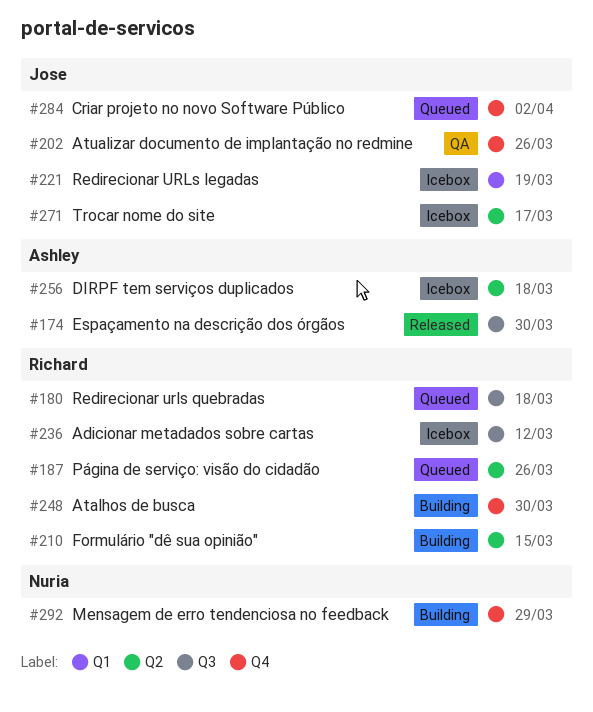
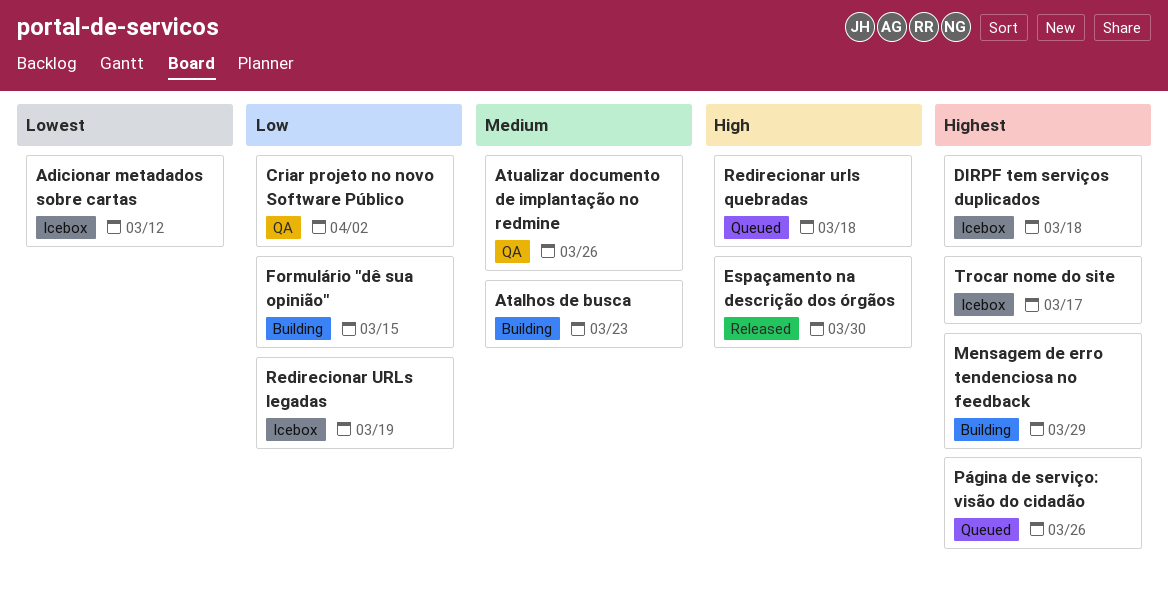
Atalhos de busca, due: Mar 30 -> Mar 23
Criar projeto no novo Software Público, status: Queued -> QA

